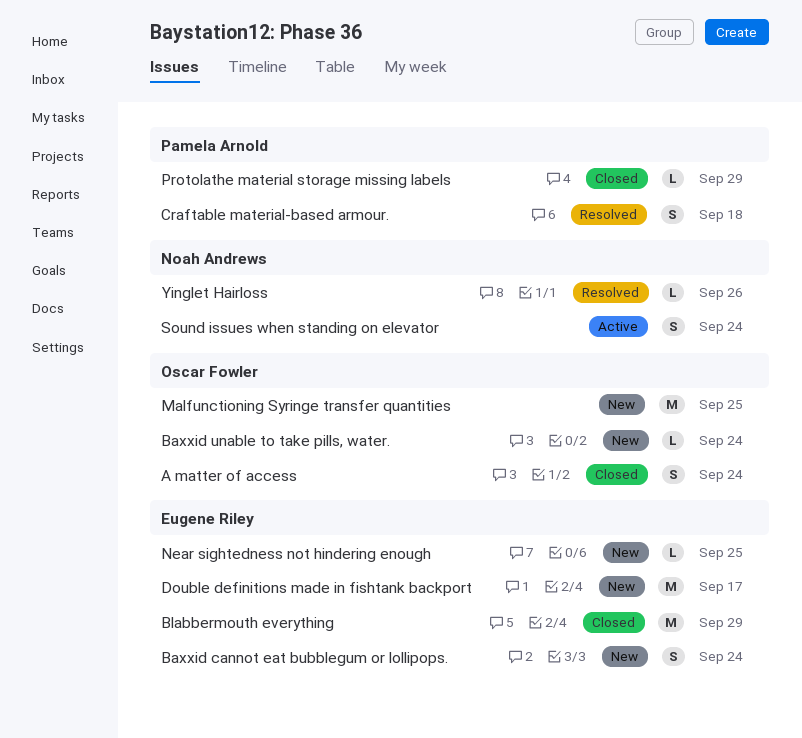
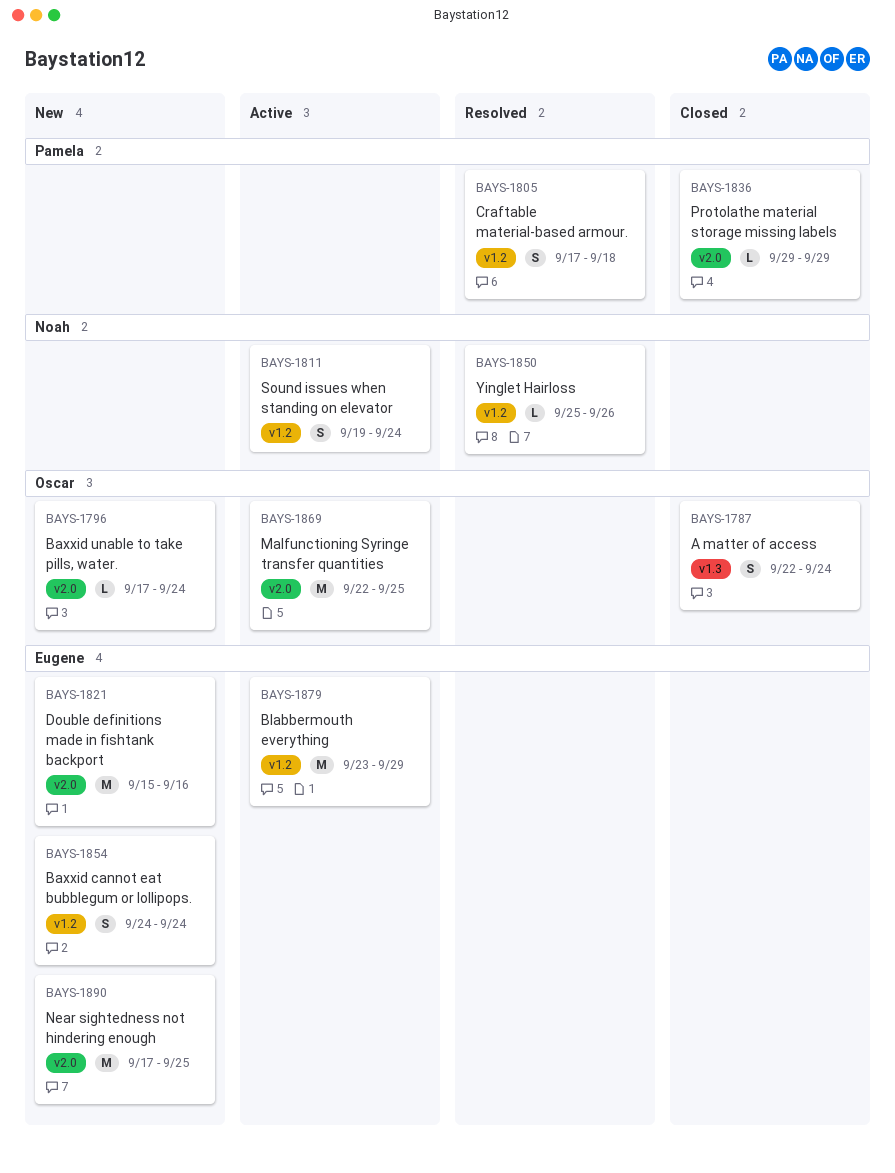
Blabbermouth everything, status: Closed -> Active
Double definitions made in fishtank backport, due: Sep 17 -> Sep 16
Malfunctioning Syringe transfer quantities, status: New -> Active
Near sightedness not hindering enough, estimate: L -> M

